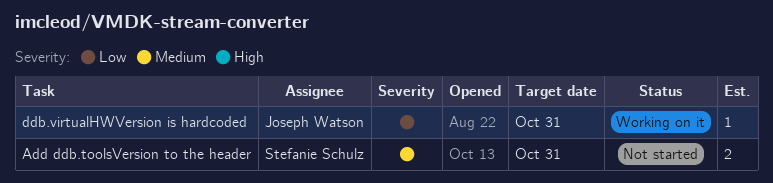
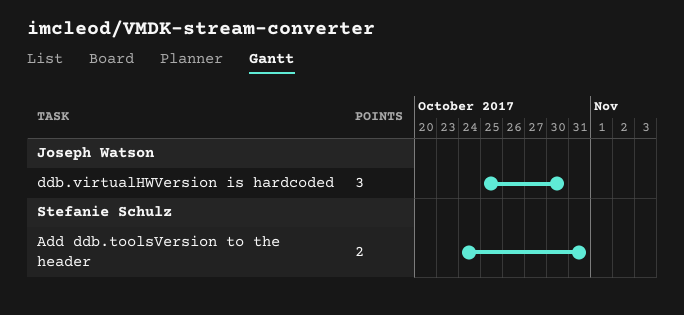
ddb.virtualHWVersion is hardcoded, estimate: 1 -> 3
ddb.virtualHWVersion is hardcoded, due: Oct 31 -> Oct 30

